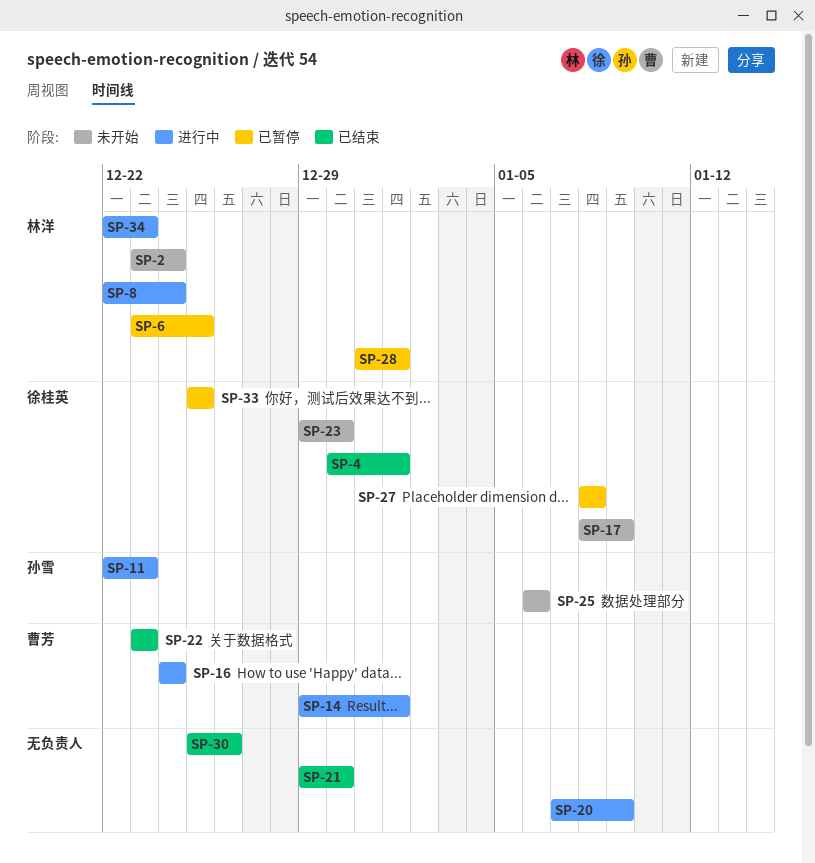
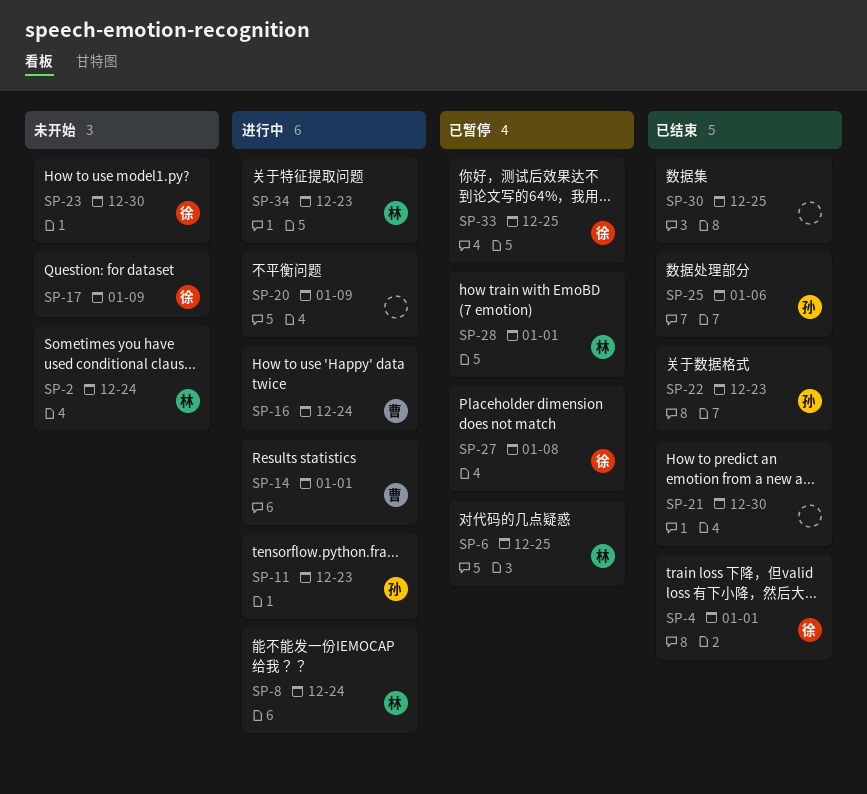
SP-22, owner: 曹芳 -> 孙雪
SP-25, status: 未开始 -> 已结束
SP-30, due: Dec 26 -> Dec 25

